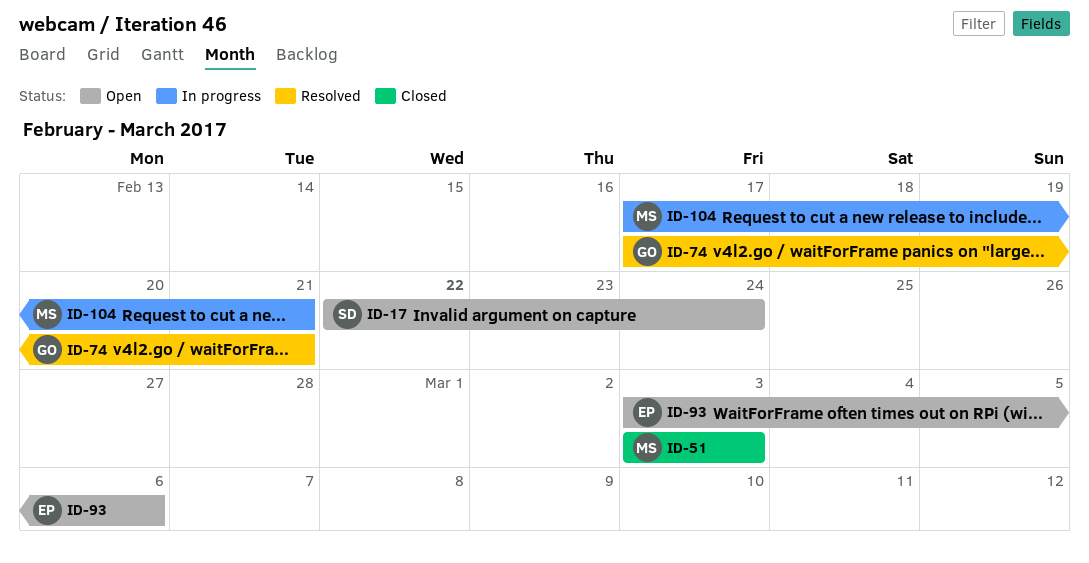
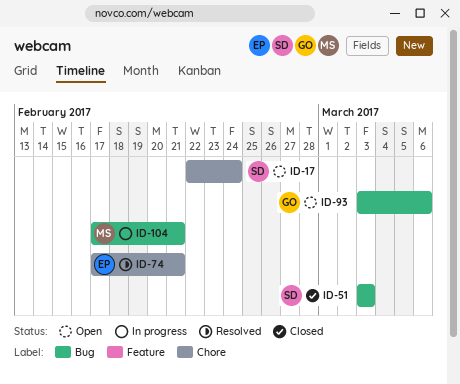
ID-51, owner: MS -> SD
ID-74, owner: GO -> EP
ID-93, owner: EP -> GO

